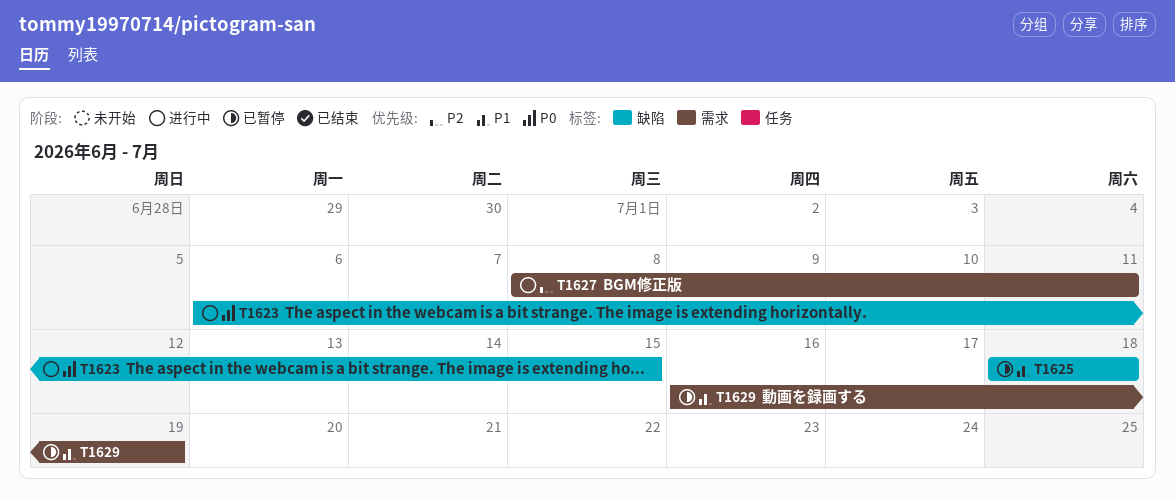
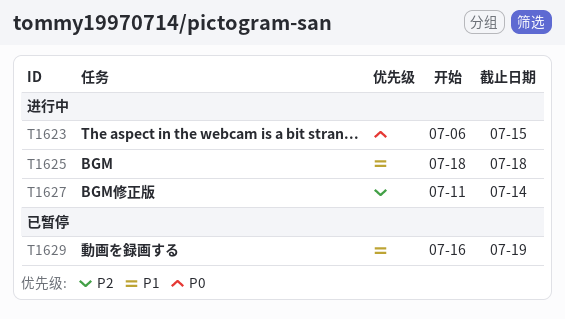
T1625, status: 已暂停 -> 进行中
T1627, start: Jul 8 -> Jul 11
T1627, due: Jul 11 -> Jul 14

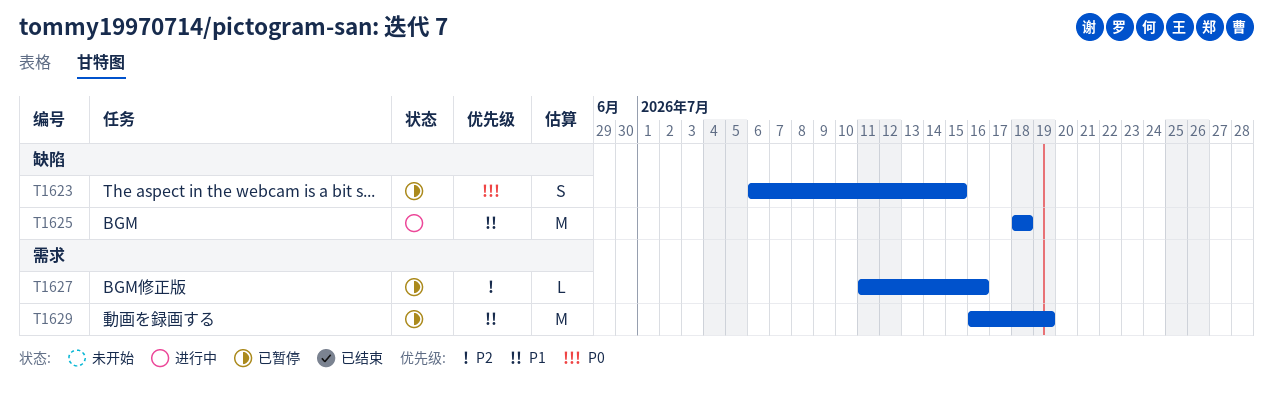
T1623, status: 进行中 -> 已暂停
T1627, status: 进行中 -> 已暂停
T1627, due: Jul 14 -> Jul 16

